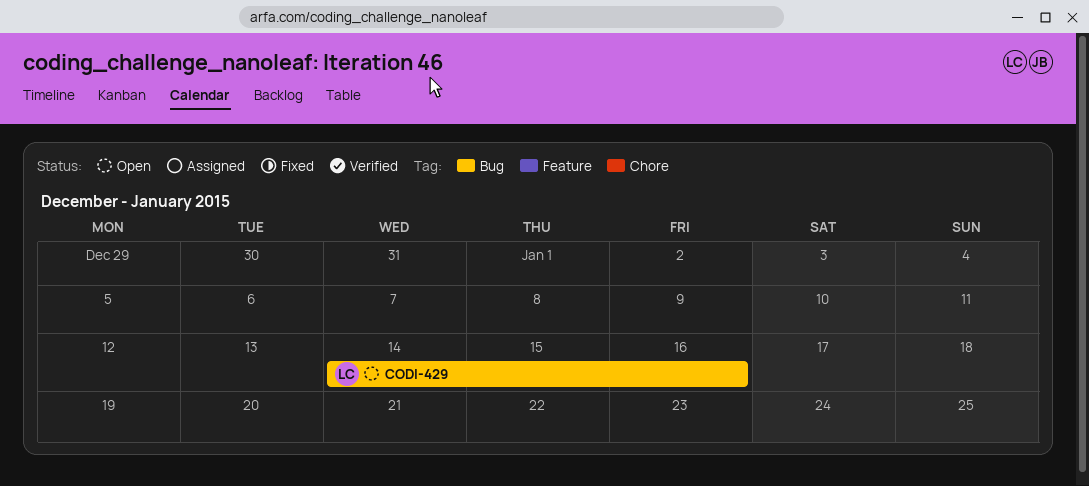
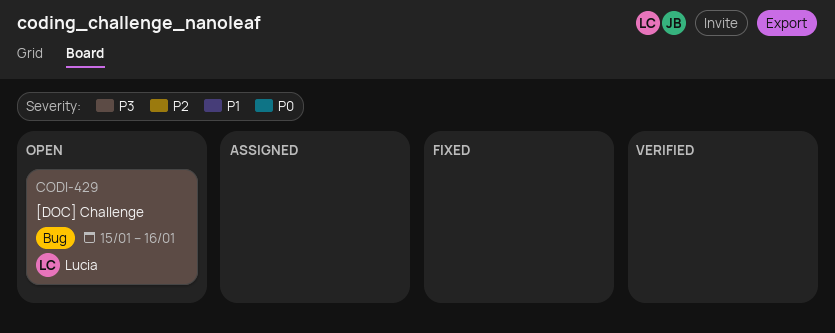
CODI-429, start: Jan 14 -> Jan 15

